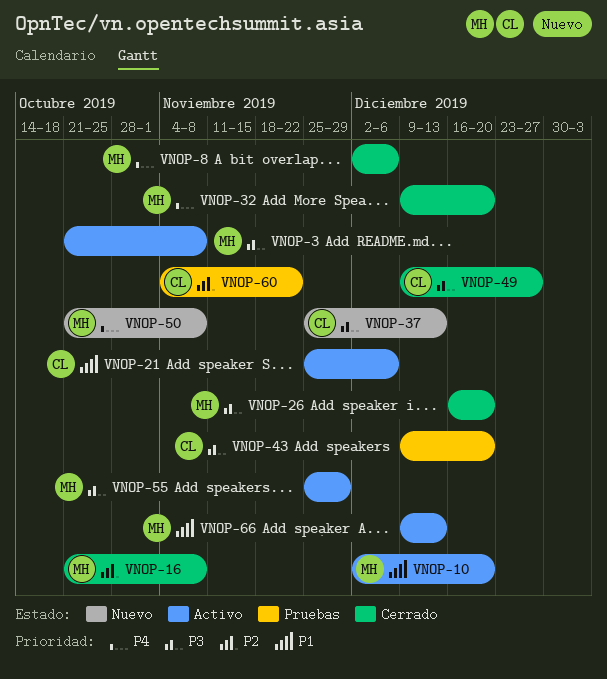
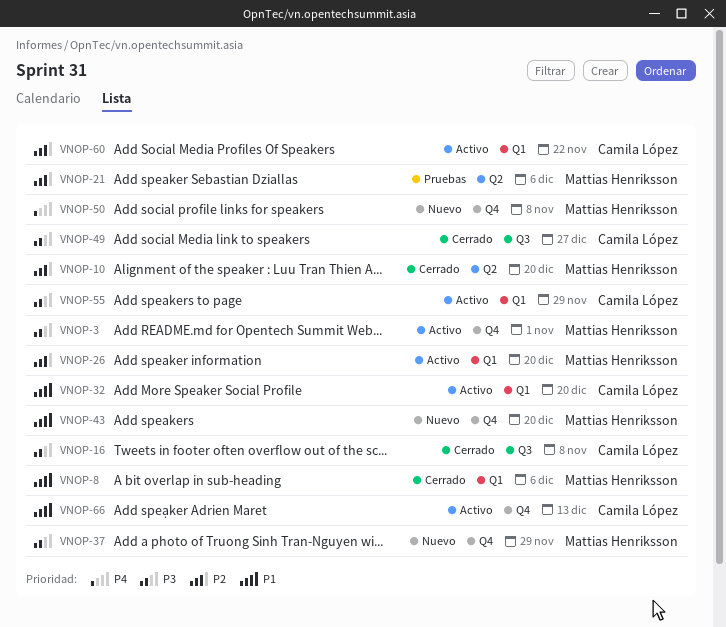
VNOP-3, due: Nov 8 -> Nov 1
VNOP-8, priority: P4 -> P1
VNOP-10, status: Activo -> Cerrado
VNOP-10, priority: P1 -> P2
VNOP-16, owner: Mattias Henriksson -> Camila López
VNOP-16, priority: P2 -> P3
VNOP-21, status: Activo -> Pruebas
VNOP-21, owner: Camila López -> Mattias Henriksson
VNOP-21, priority: P1 -> P2
VNOP-26, status: Cerrado -> Activo
VNOP-26, priority: P3 -> P2
VNOP-32, status: Cerrado -> Activo
VNOP-32, owner: Mattias Henriksson -> Camila López
VNOP-32, priority: P4 -> P1
VNOP-37, owner: Camila López -> Mattias Henriksson
VNOP-37, due: Dec 13 -> Nov 29
VNOP-43, status: Pruebas -> Nuevo
VNOP-43, owner: Camila López -> Mattias Henriksson
VNOP-43, priority: P3 -> P1
VNOP-55, owner: Mattias Henriksson -> Camila López
VNOP-60, status: Pruebas -> Activo
VNOP-66, owner: Mattias Henriksson -> Camila López

